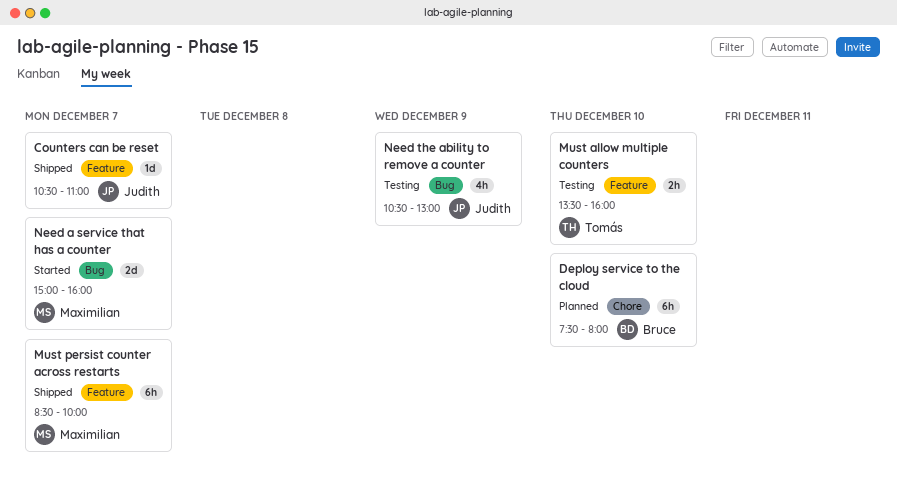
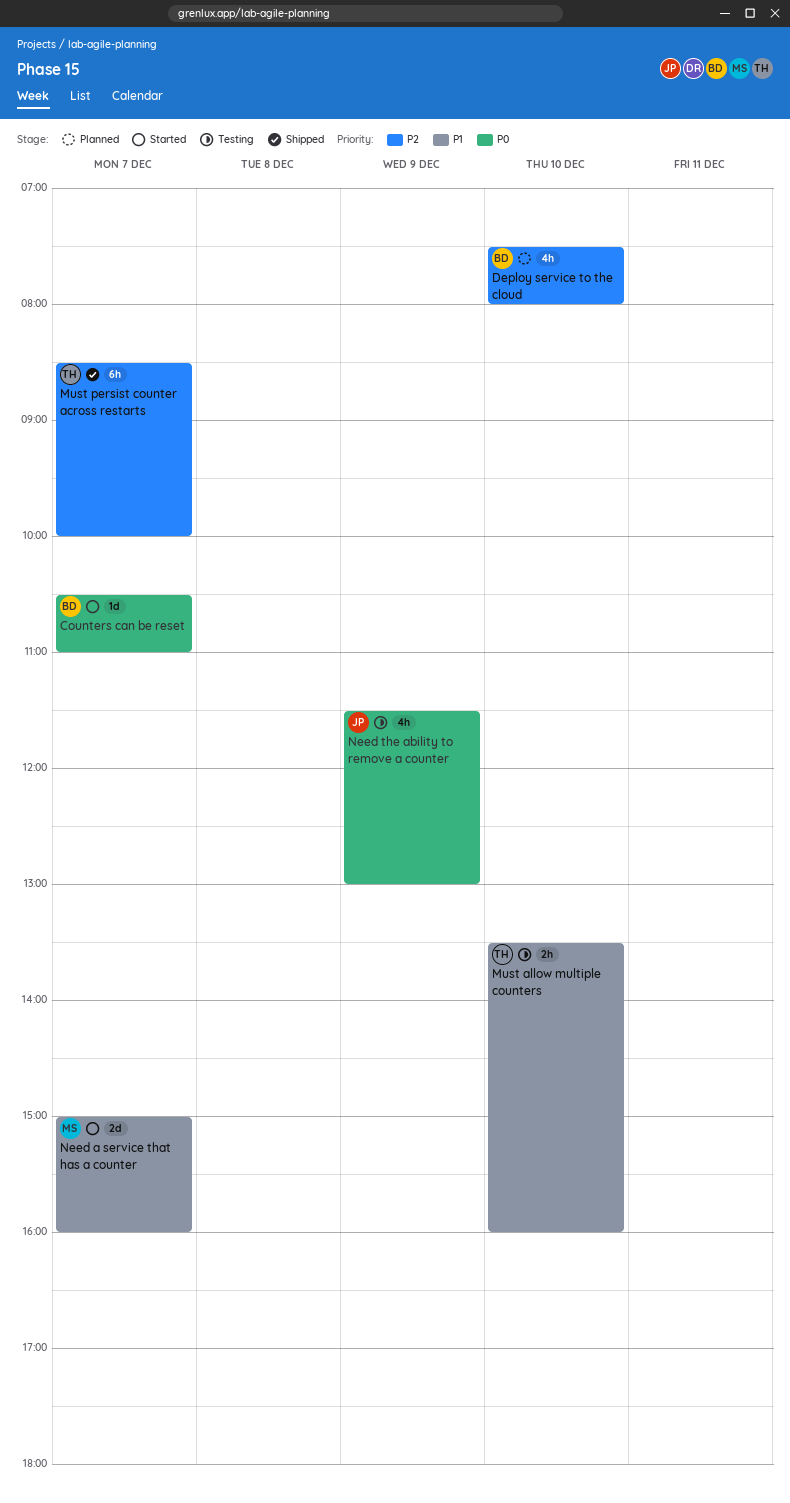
Counters can be reset, status: Shipped -> Started
Counters can be reset, owner: Judith -> Bruce
Deploy service to the cloud, estimate: 6h -> 4h
Must persist counter across restarts, owner: Maximilian -> Tomás
Need the ability to remove a counter, begins: 10:30 -> 11:30

